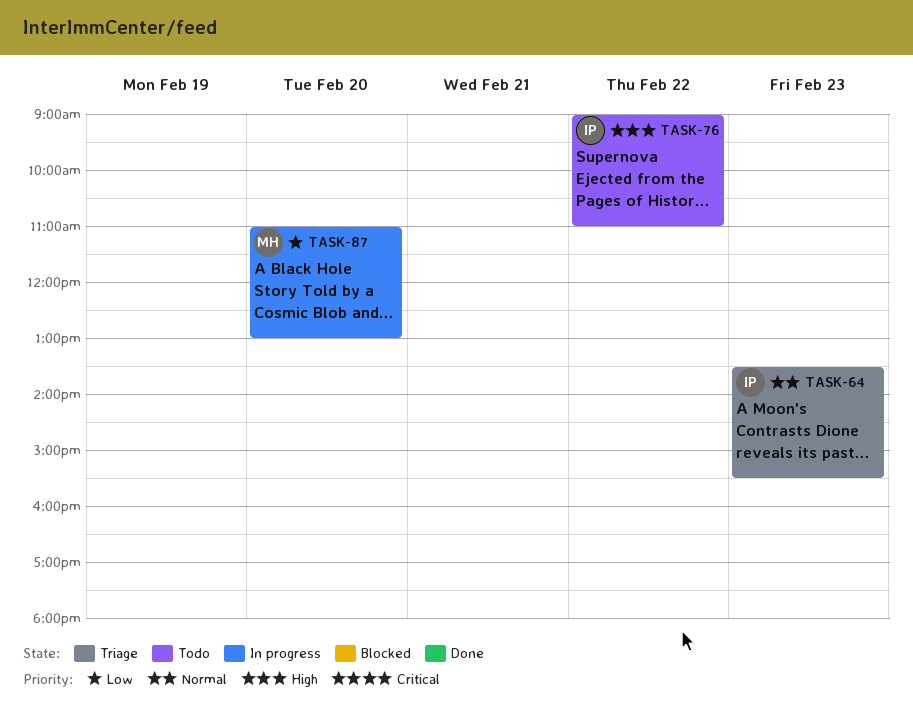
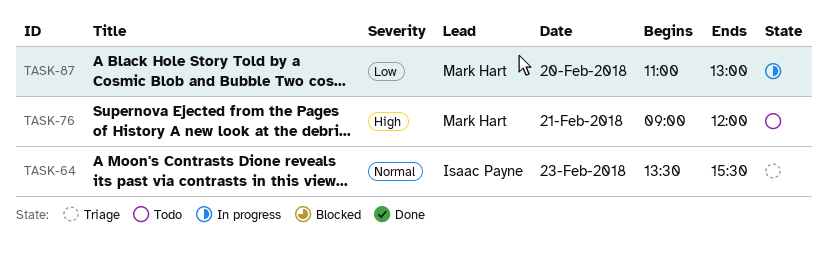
TASK-76, owner: Isaac Payne -> Mark Hart
TASK-76, day: Feb 22 -> Feb 21
TASK-76, ends: 11:00 -> 12:00

